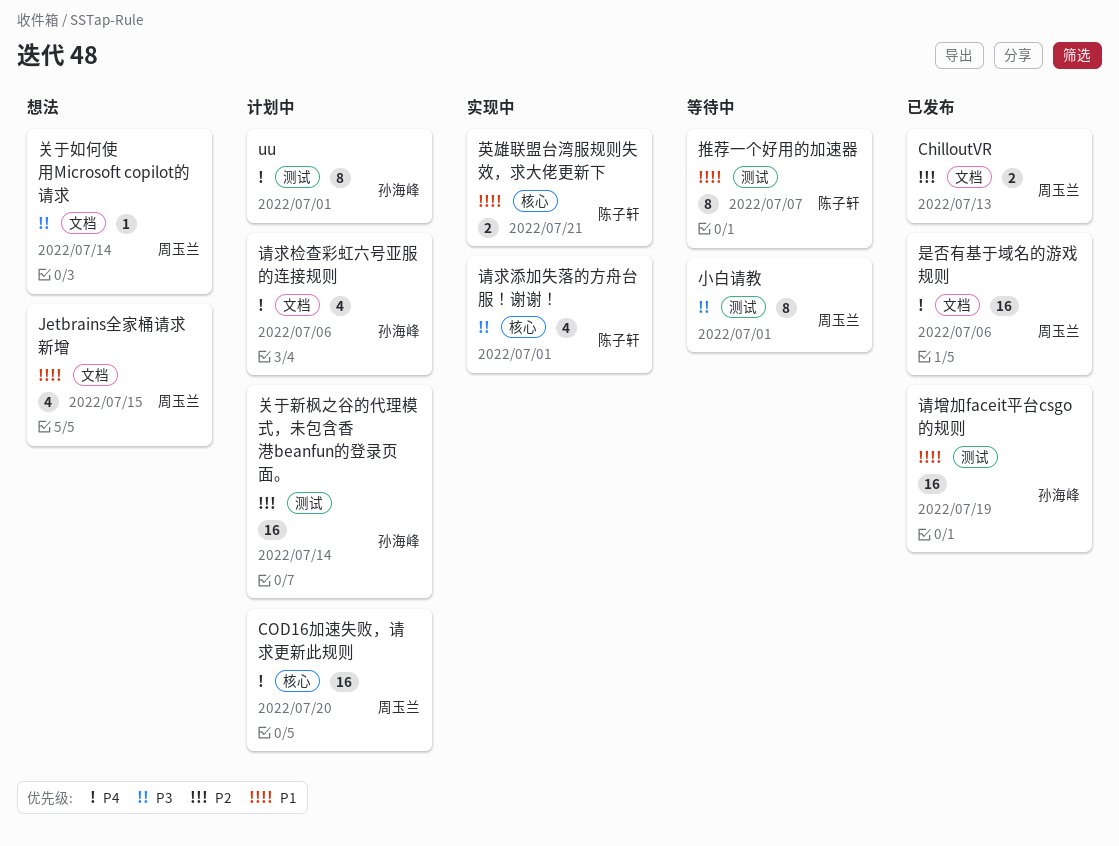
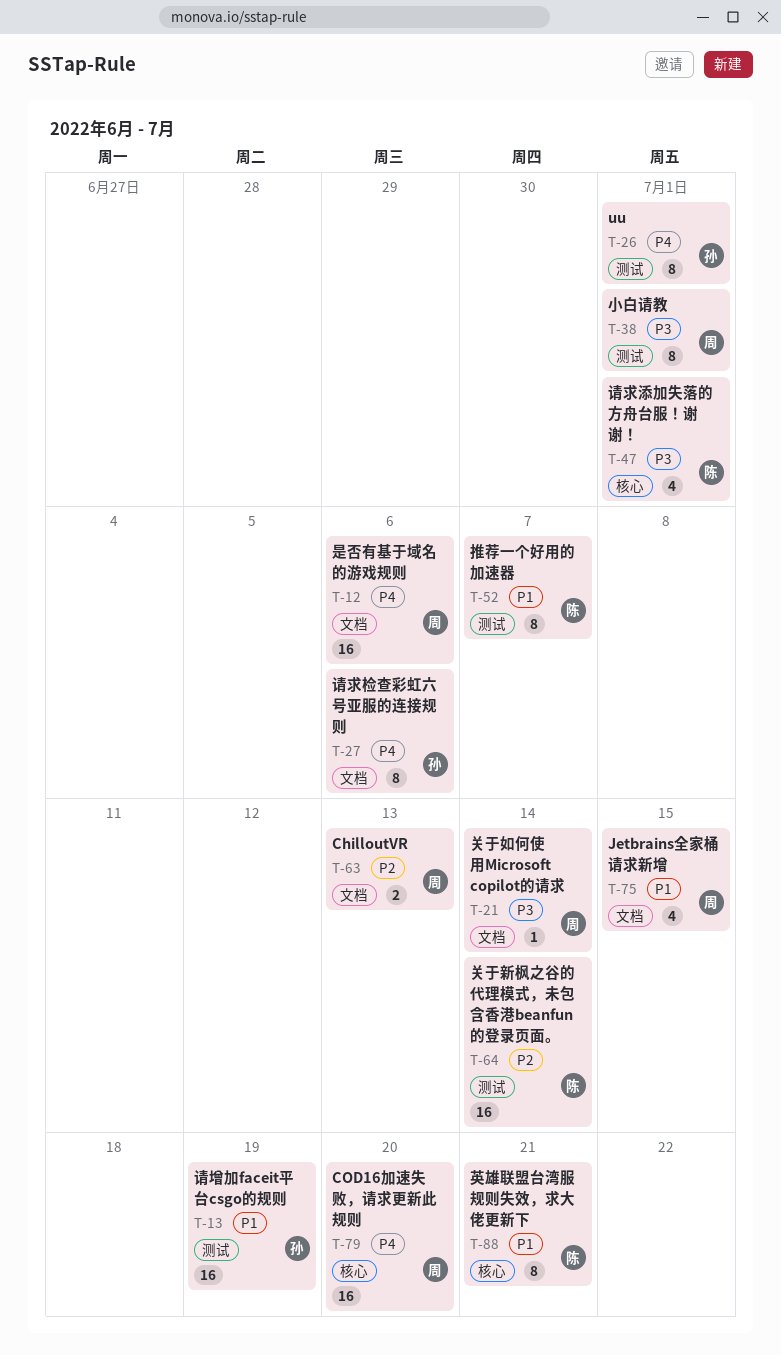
关于新枫之谷的代理模式，未包含香港beanfun的登录页面。, owner: 孙海峰 -> 陈子轩
英雄联盟台湾服规则失效，求大佬更新下, estimate: 2 -> 8
请求检查彩虹六号亚服的连接规则, estimate: 4 -> 8

